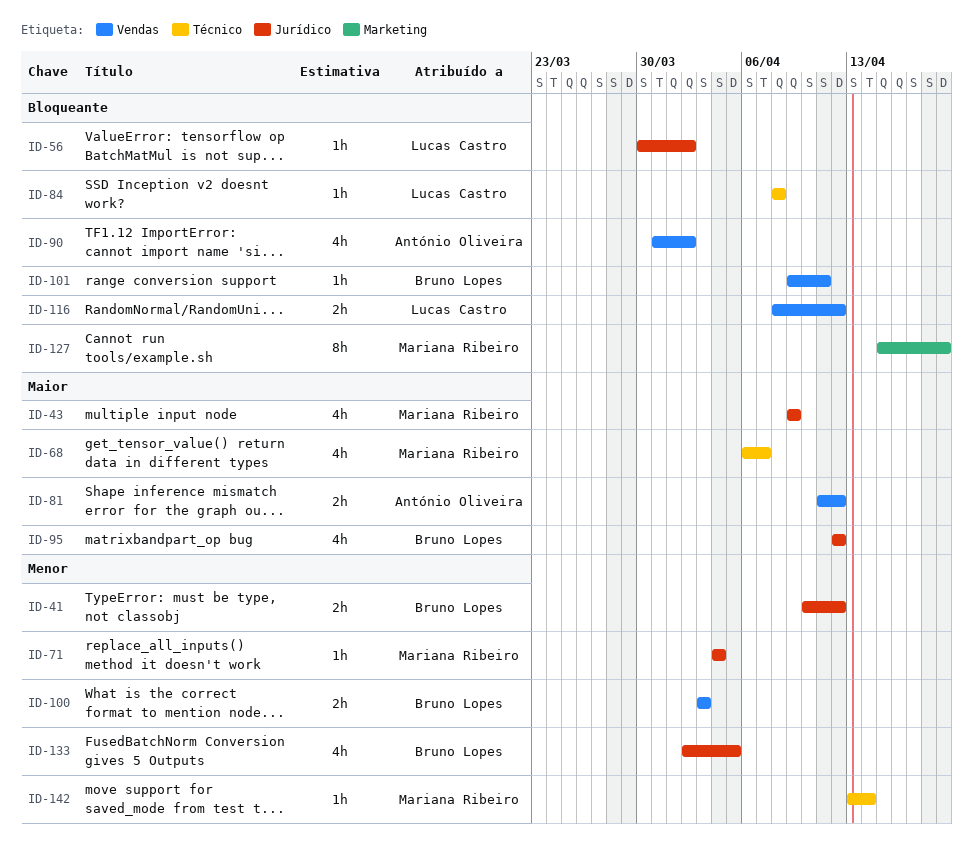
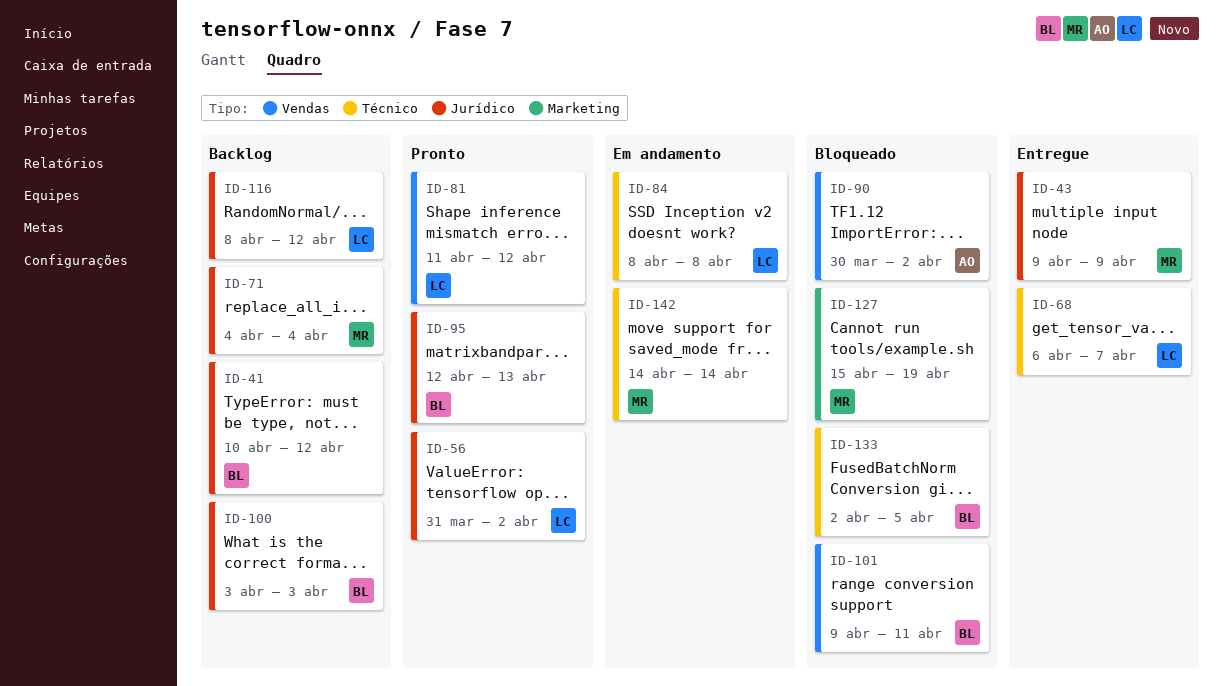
ID-56, start: Mar 30 -> Mar 31
ID-68, owner: Mariana Ribeiro -> Lucas Castro
ID-81, owner: António Oliveira -> Lucas Castro
ID-90, start: Mar 31 -> Mar 30
ID-95, due: Apr 12 -> Apr 13
ID-100, label: Vendas -> Jurídico
ID-116, label: Vendas -> Jurídico
ID-133, label: Jurídico -> Técnico
ID-142, start: Apr 13 -> Apr 14

